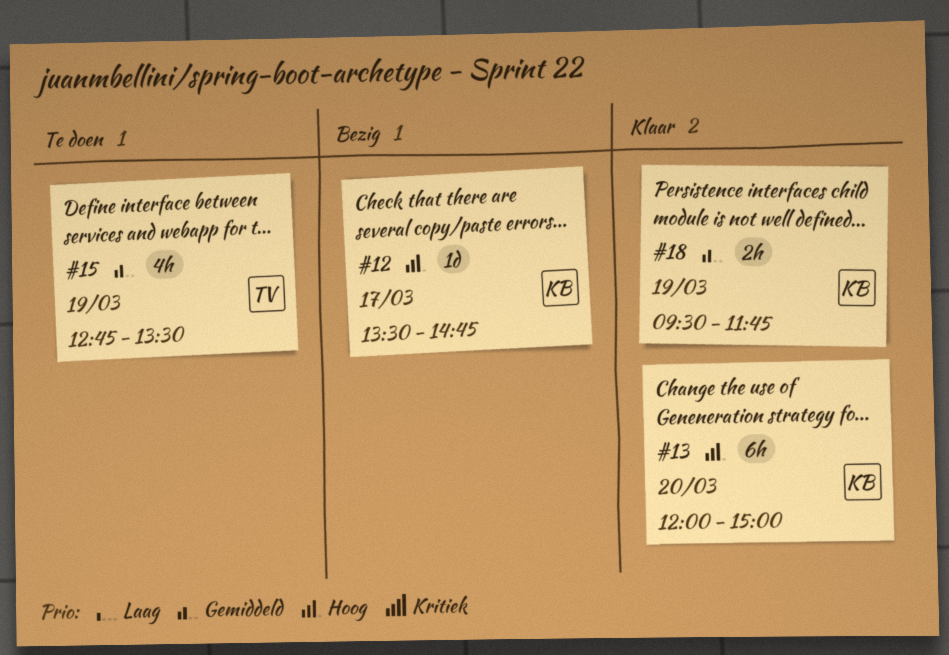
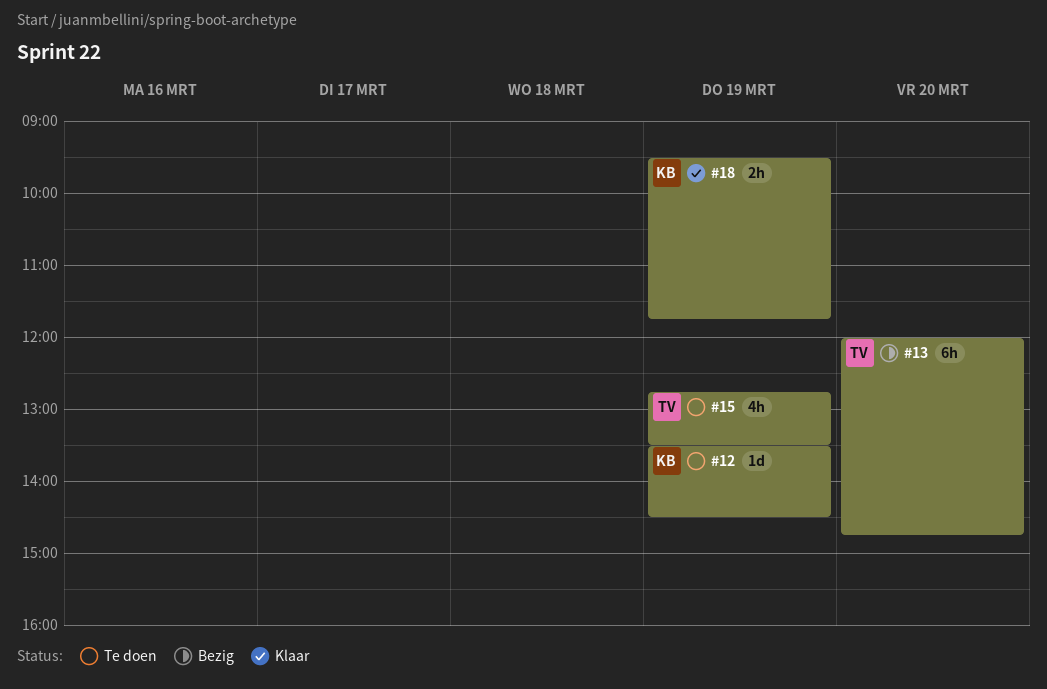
#12, status: Bezig -> Te doen
#12, day: Mar 17 -> Mar 19
#12, ends: 14:45 -> 14:30
#13, status: Klaar -> Bezig
#13, owner: KB -> TV
#13, ends: 15:00 -> 14:45

